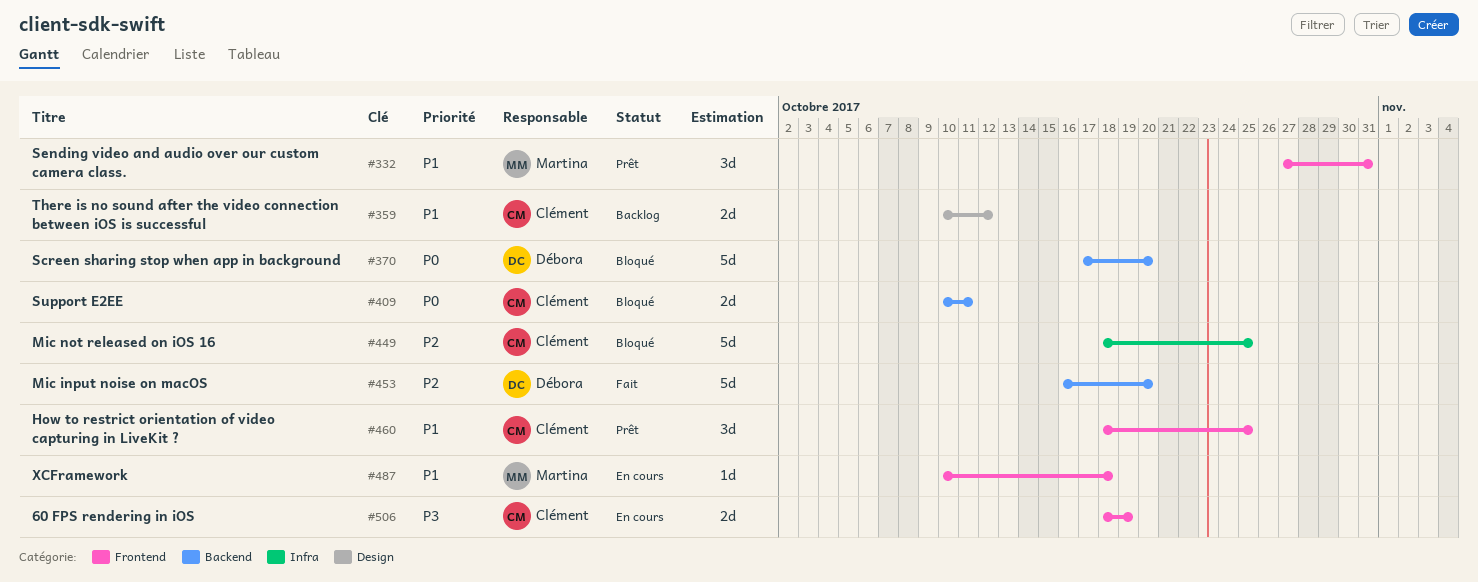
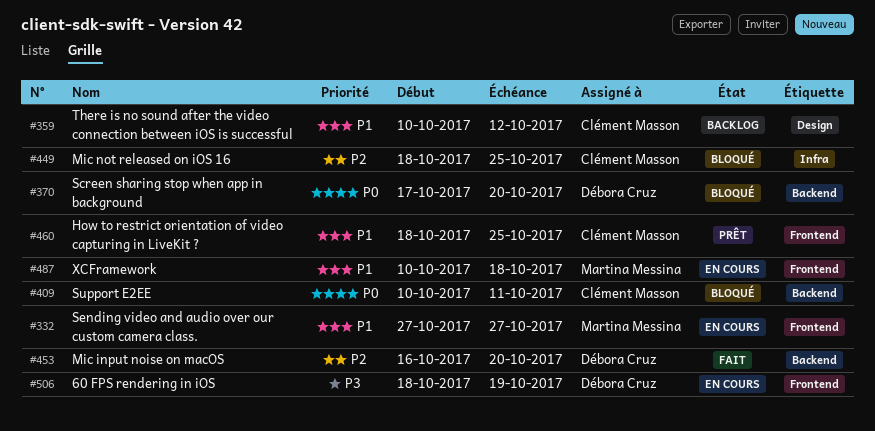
#332, status: Prêt -> En cours
#332, due: Oct 31 -> Oct 27
#506, owner: Clément Masson -> Débora Cruz

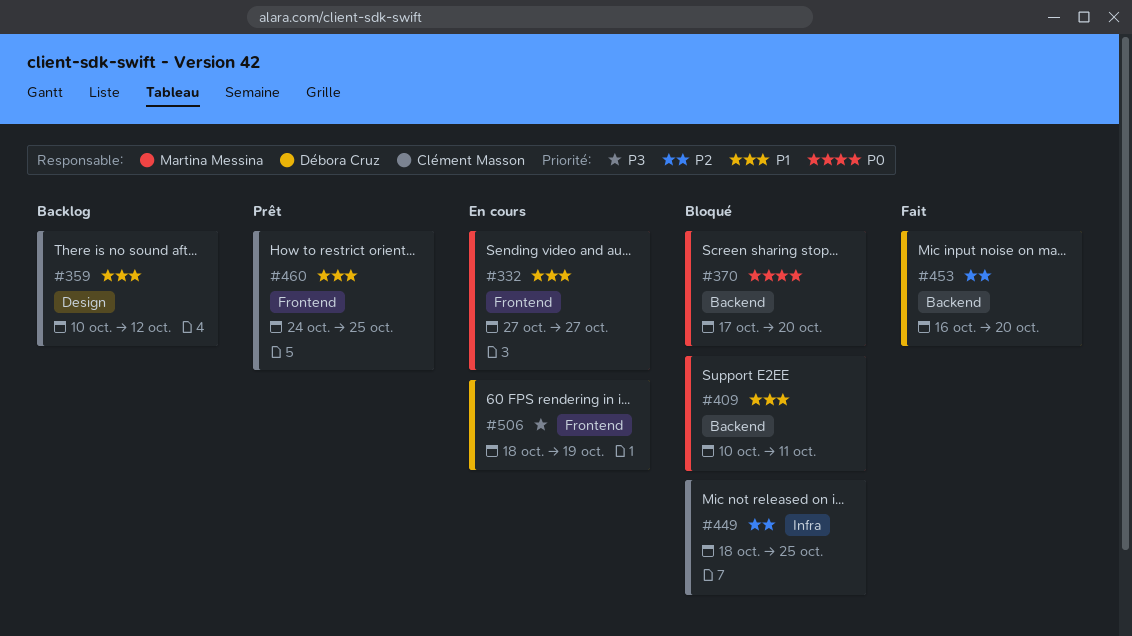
#370, owner: Débora Cruz -> Martina Messina
#409, owner: Clément Masson -> Martina Messina
#409, priority: P0 -> P1
#460, start: Oct 18 -> Oct 24
#487: present -> none

